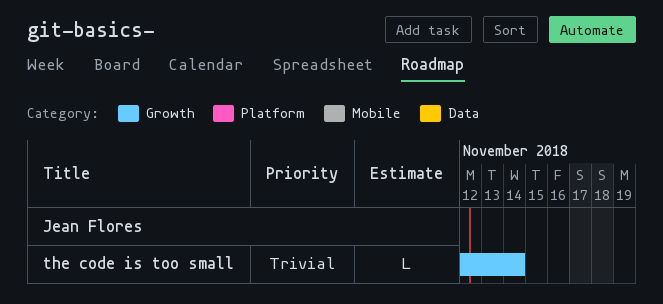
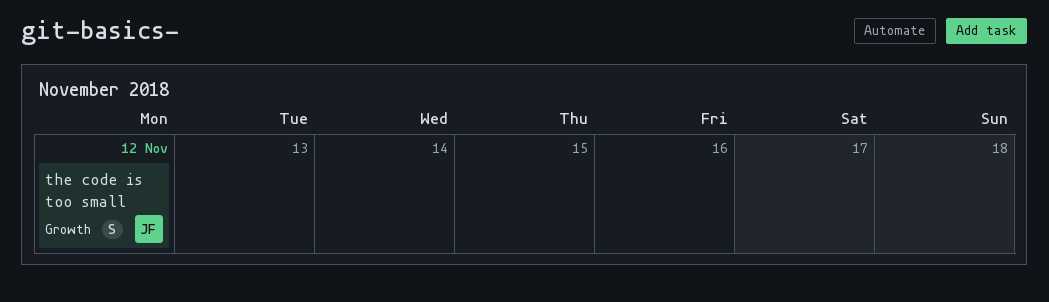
the code is too small, estimate: L -> S
the code is too small, due: Nov 14 -> Nov 12

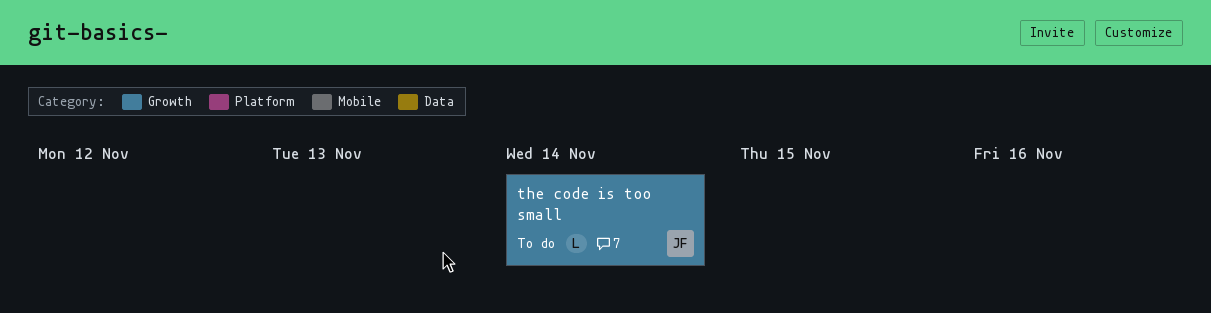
the code is too small, estimate: S -> L
the code is too small, due: Nov 12 -> Nov 14

